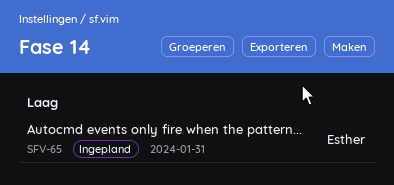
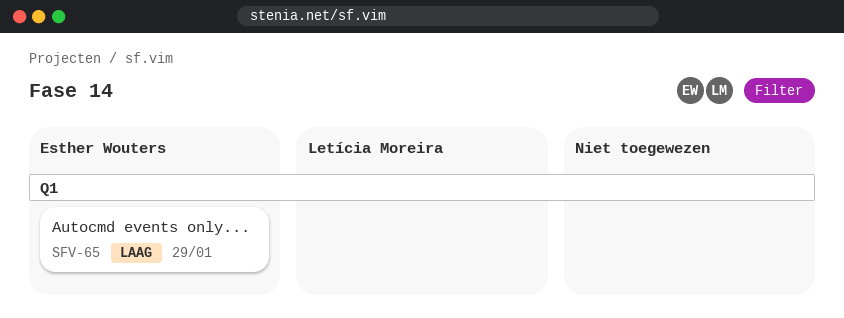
SFV-65, due: Jan 31 -> Jan 29

